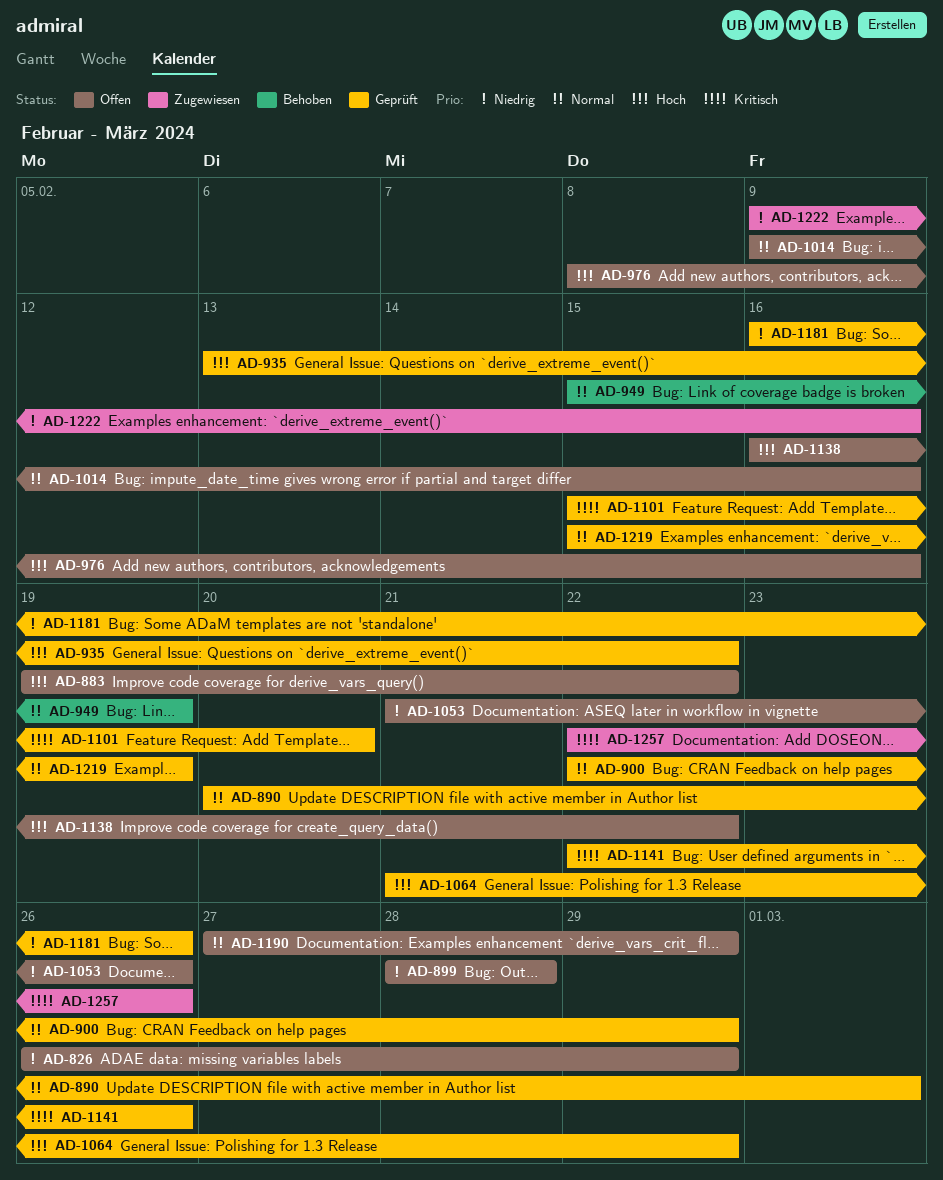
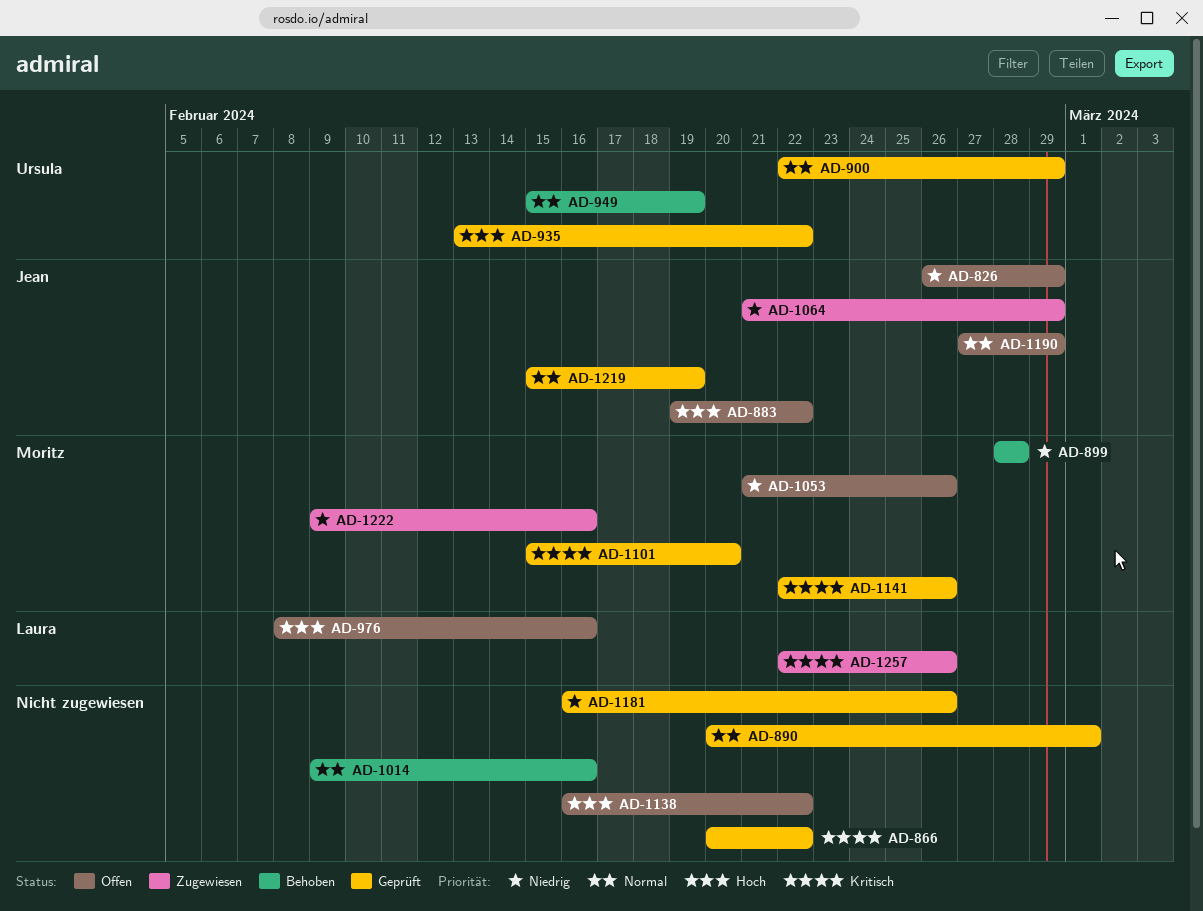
AD-866: none -> present
AD-899, status: Offen -> Behoben
AD-1014, status: Offen -> Behoben
AD-1064, status: Geprüft -> Zugewiesen
AD-1064, priority: Hoch -> Niedrig

